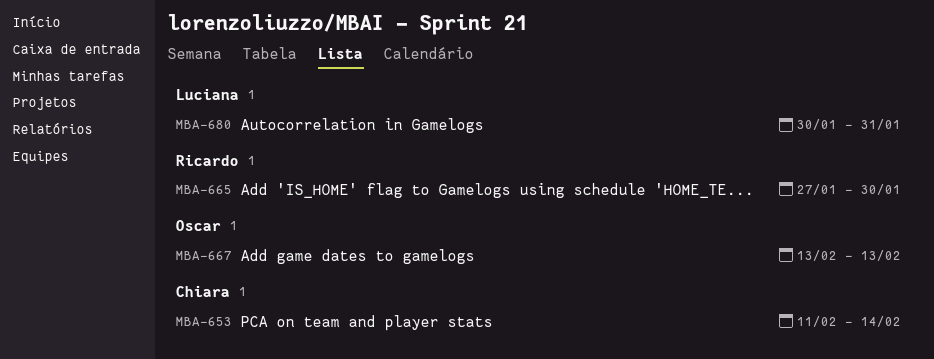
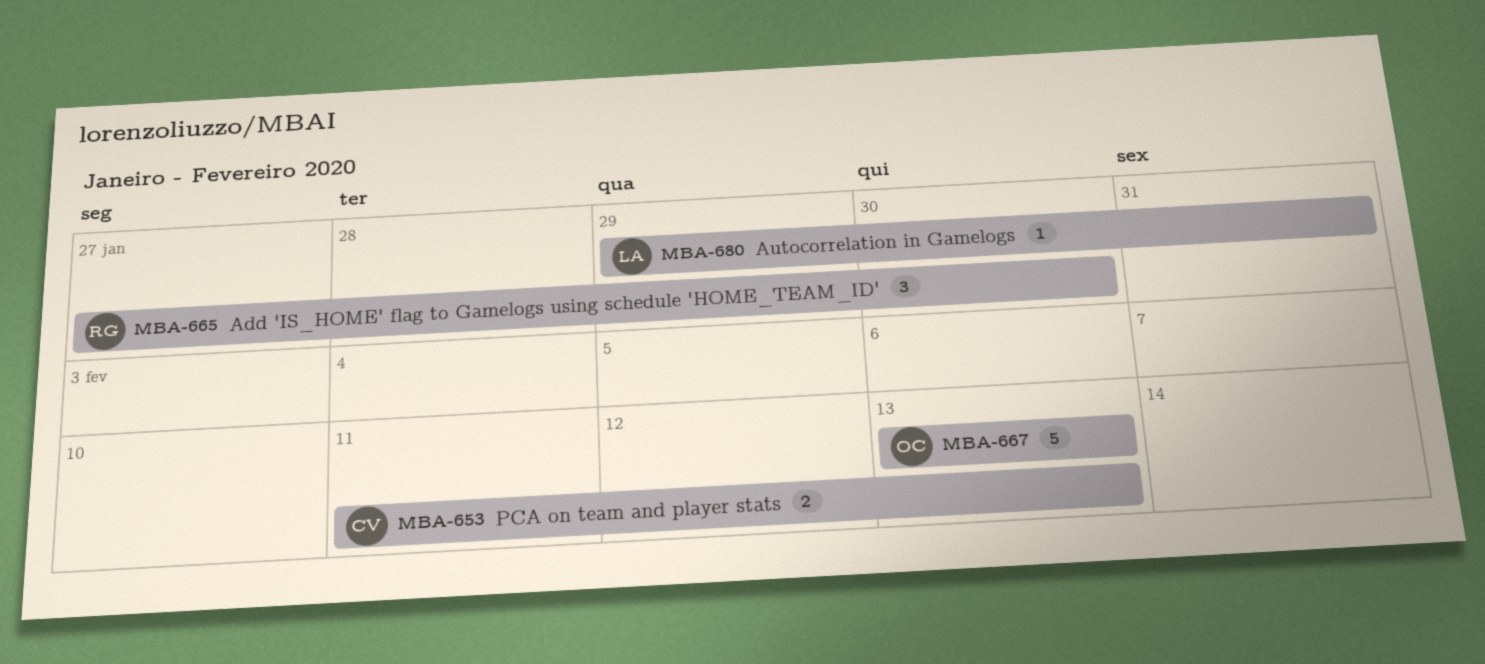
MBA-653, due: Feb 14 -> Feb 13
MBA-680, start: Jan 30 -> Jan 29

